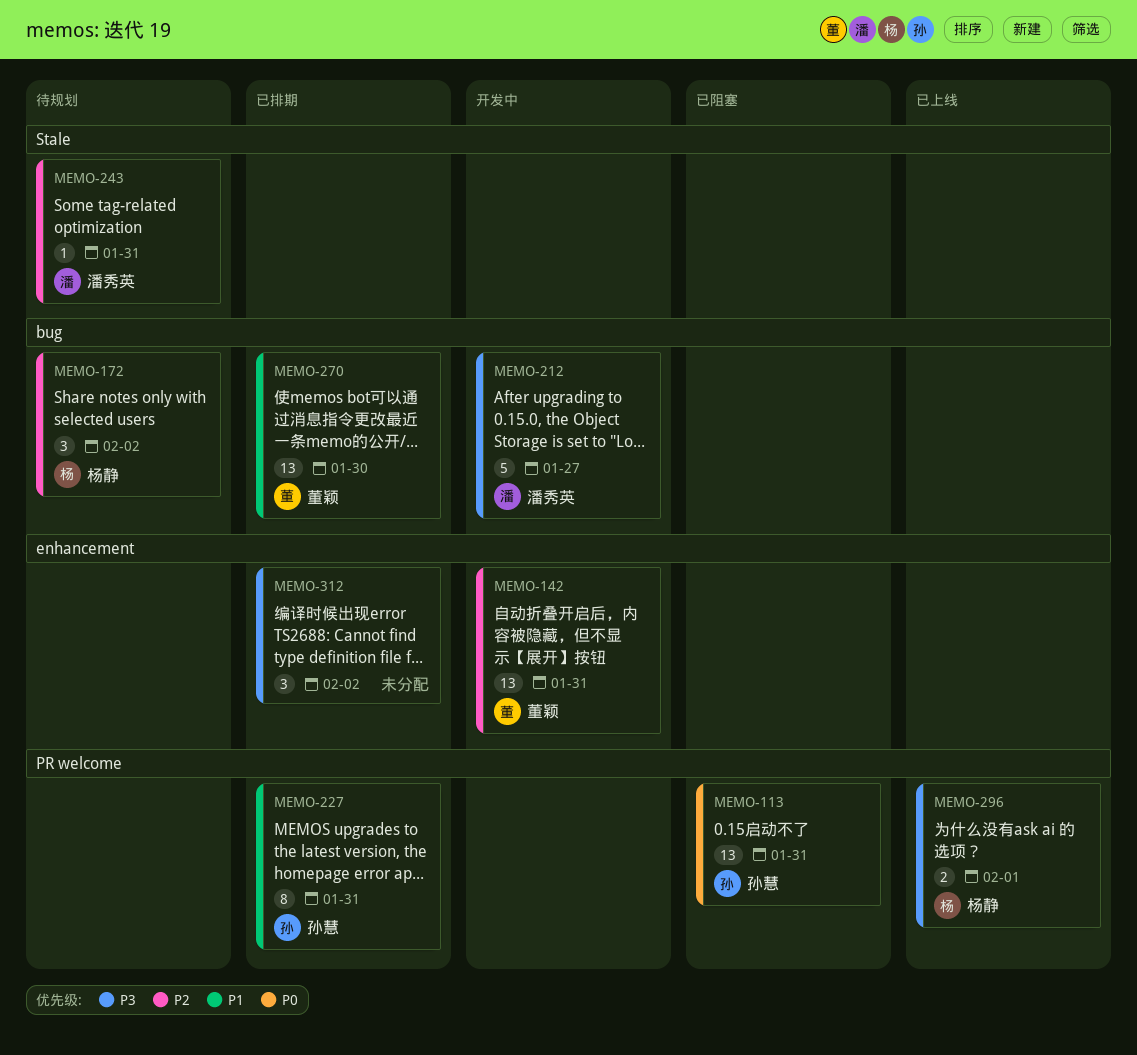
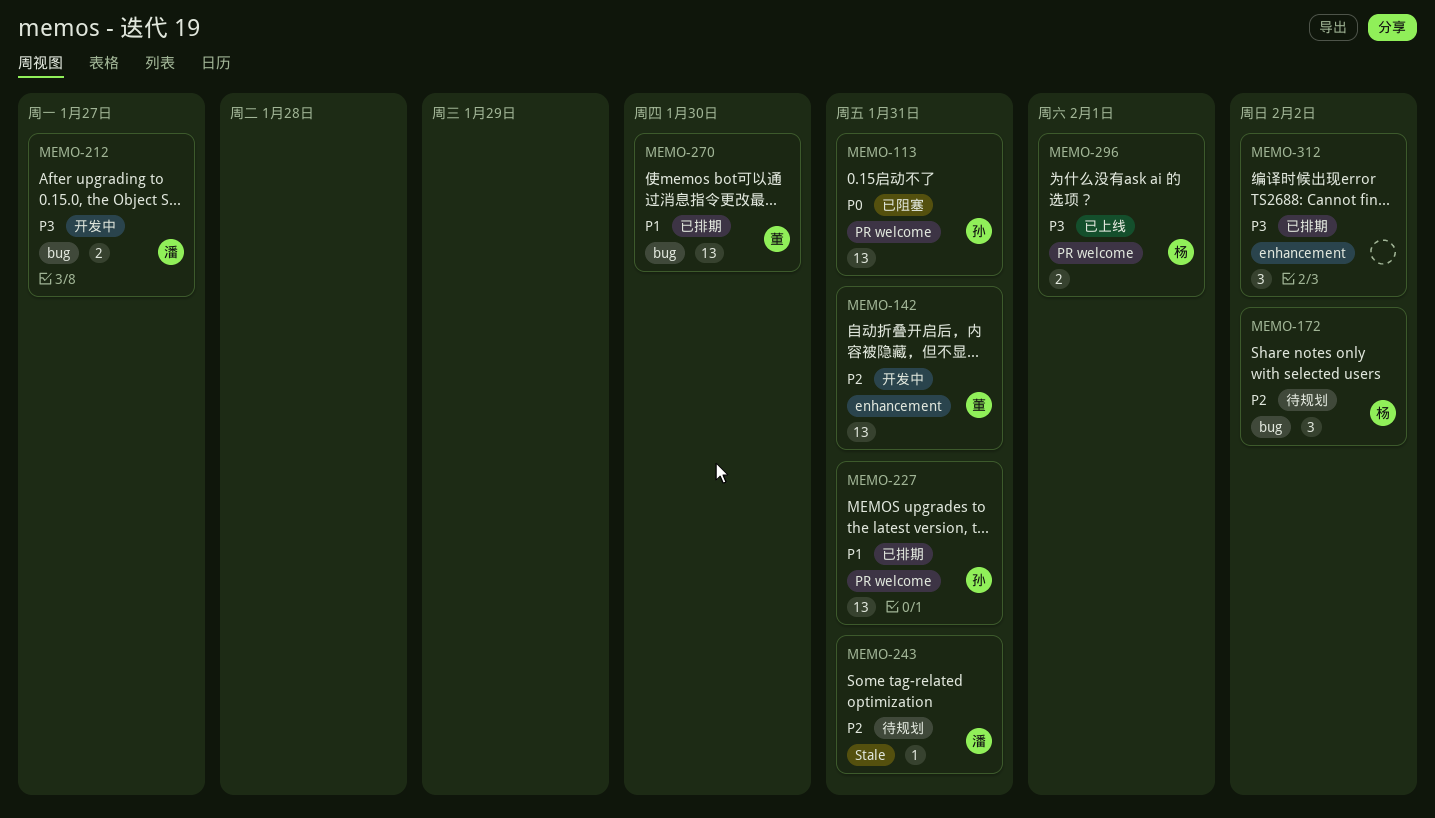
MEMO-212, estimate: 5 -> 2
MEMO-227, estimate: 8 -> 13

